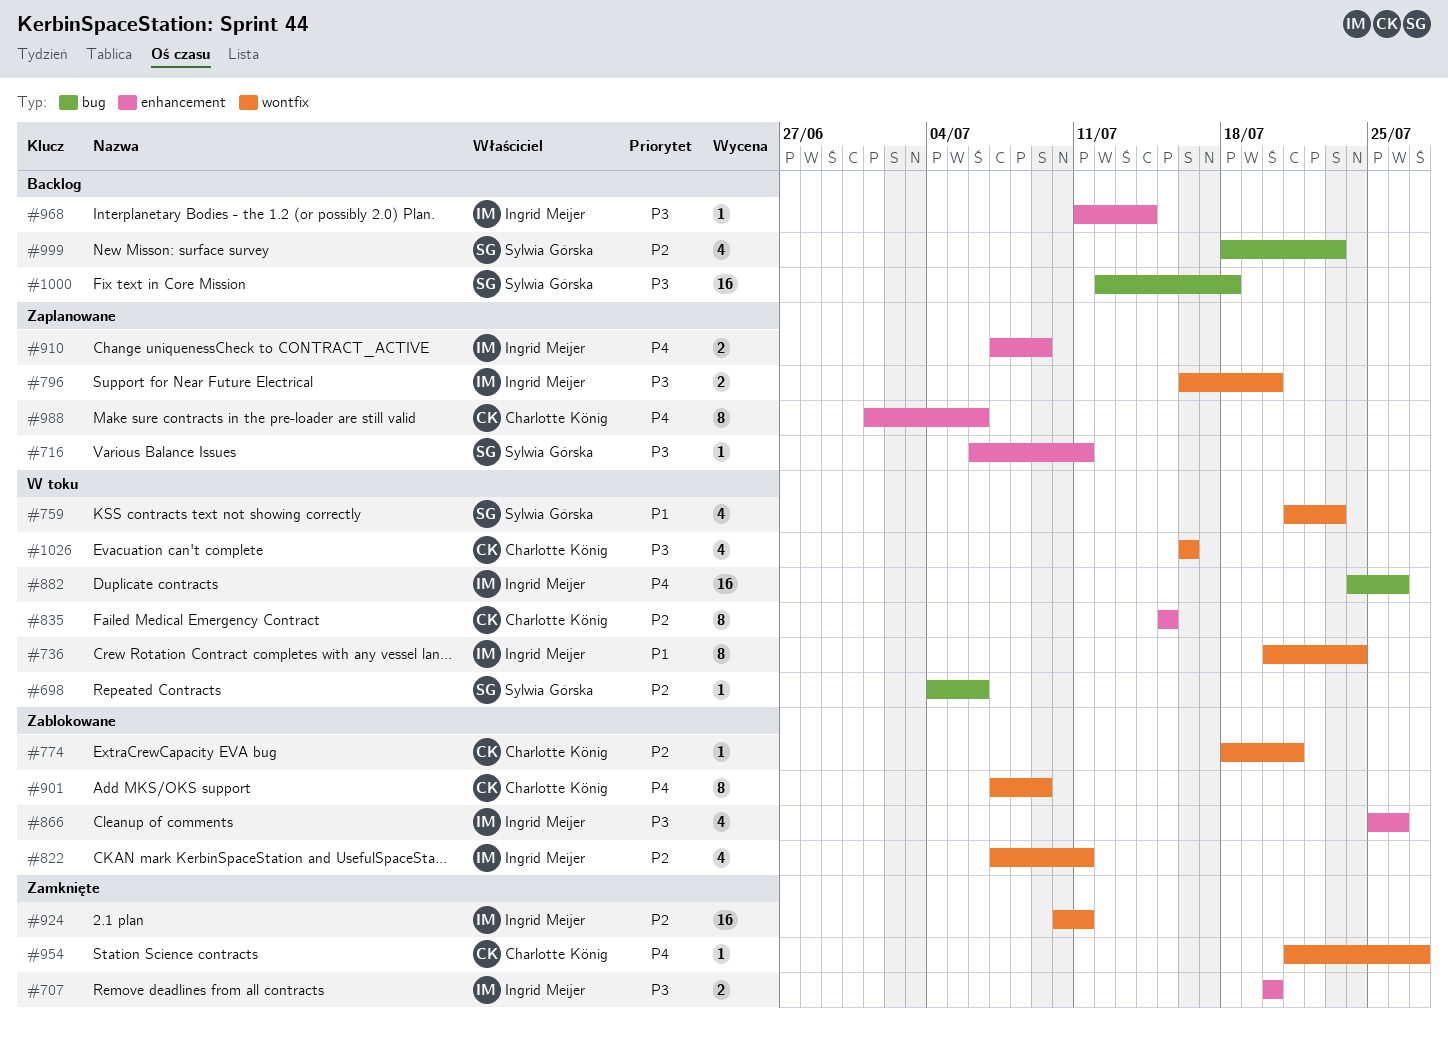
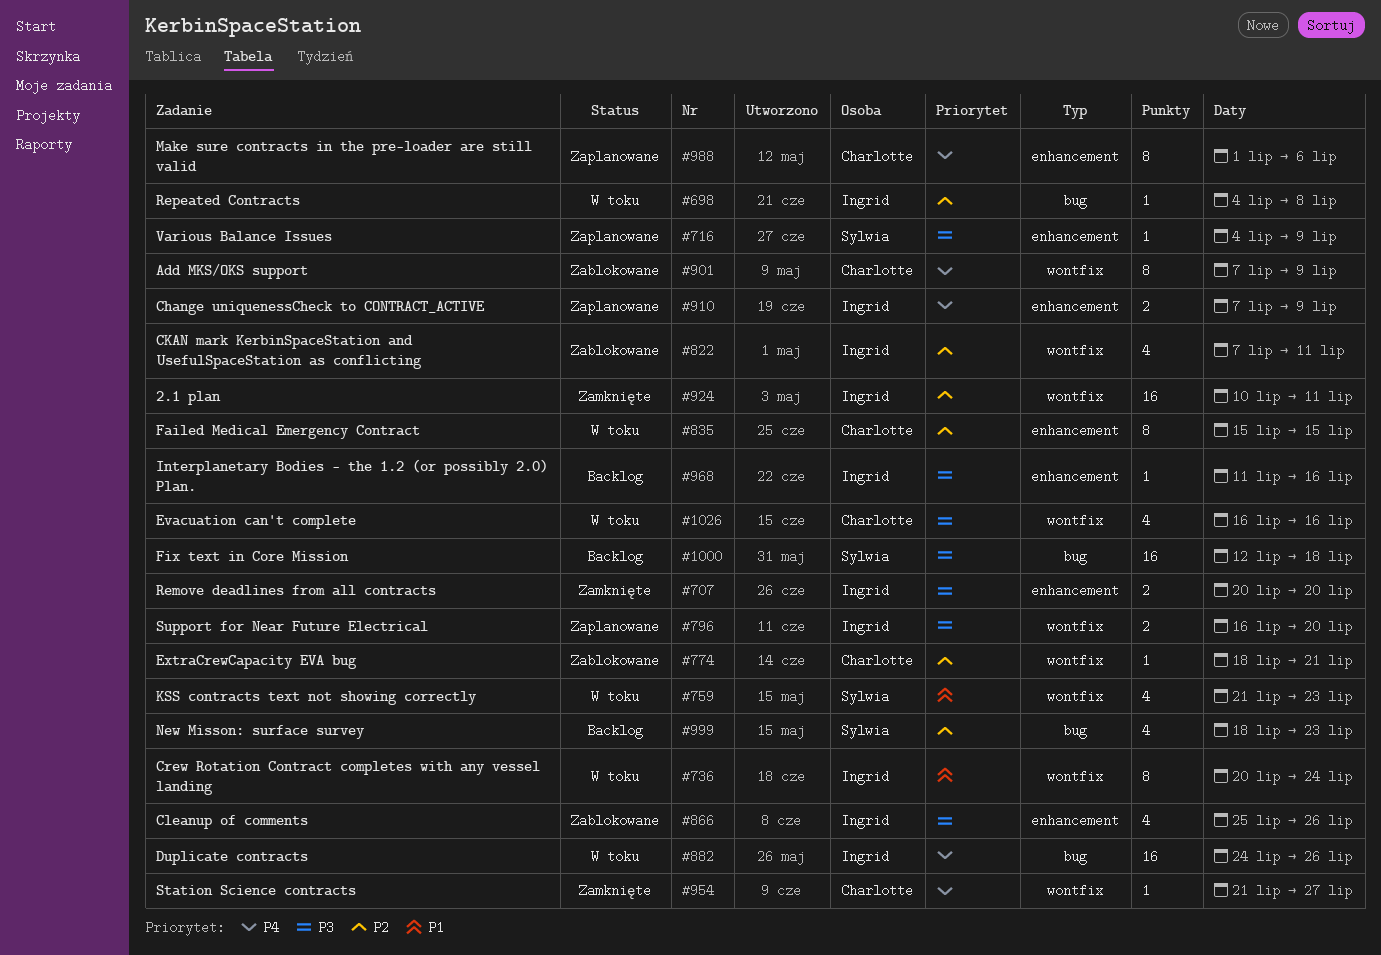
#698, owner: Sylwia Górska -> Ingrid Meijer
#698, due: Jul 6 -> Jul 8
#716, start: Jul 6 -> Jul 4
#716, due: Jul 11 -> Jul 9
#968, due: Jul 14 -> Jul 16

